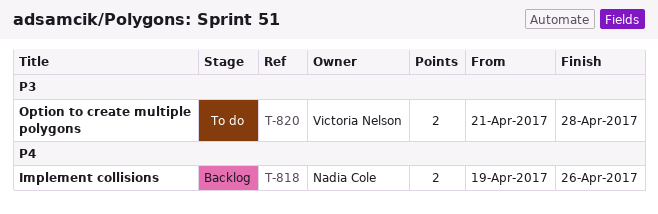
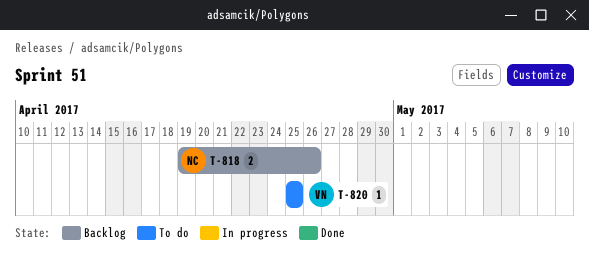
T-820, estimate: 2 -> 1
T-820, start: Apr 21 -> Apr 25
T-820, due: Apr 28 -> Apr 25

